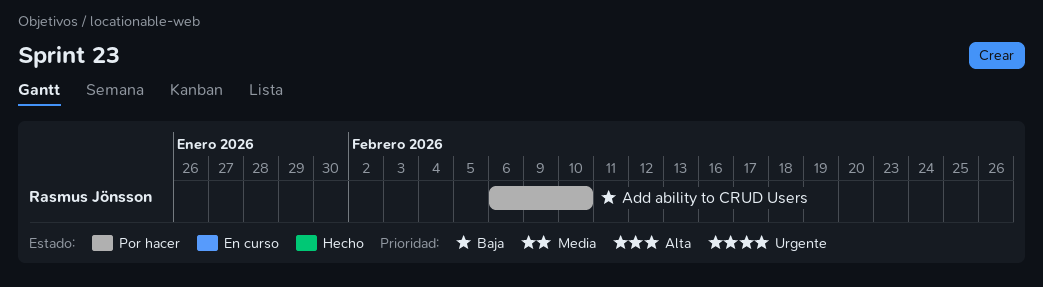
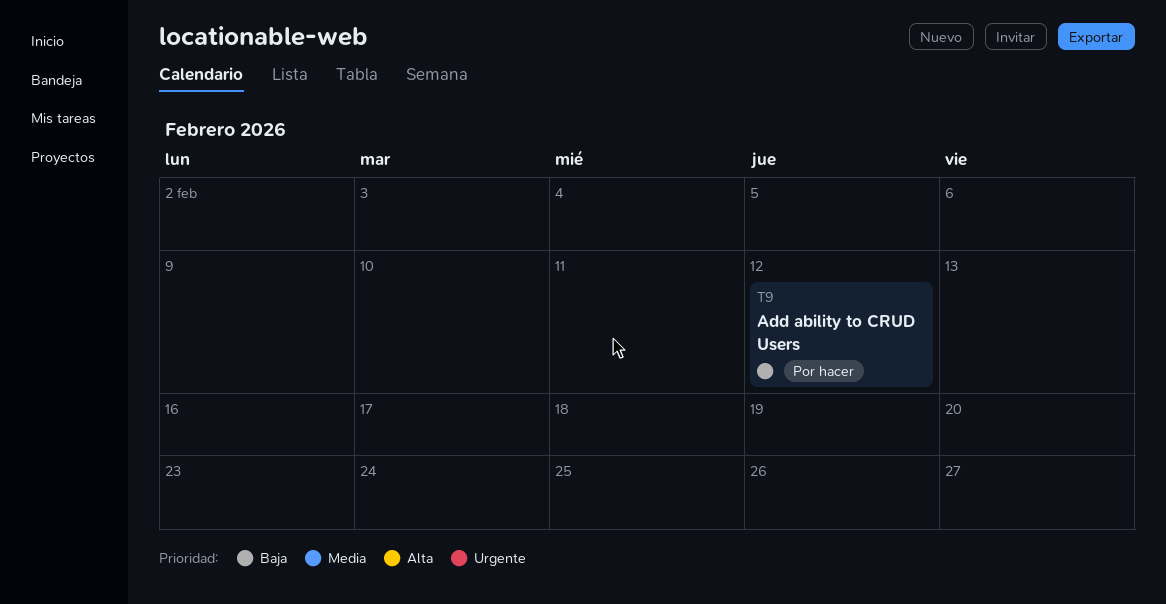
Add ability to CRUD Users, due: Feb 10 -> Feb 12

